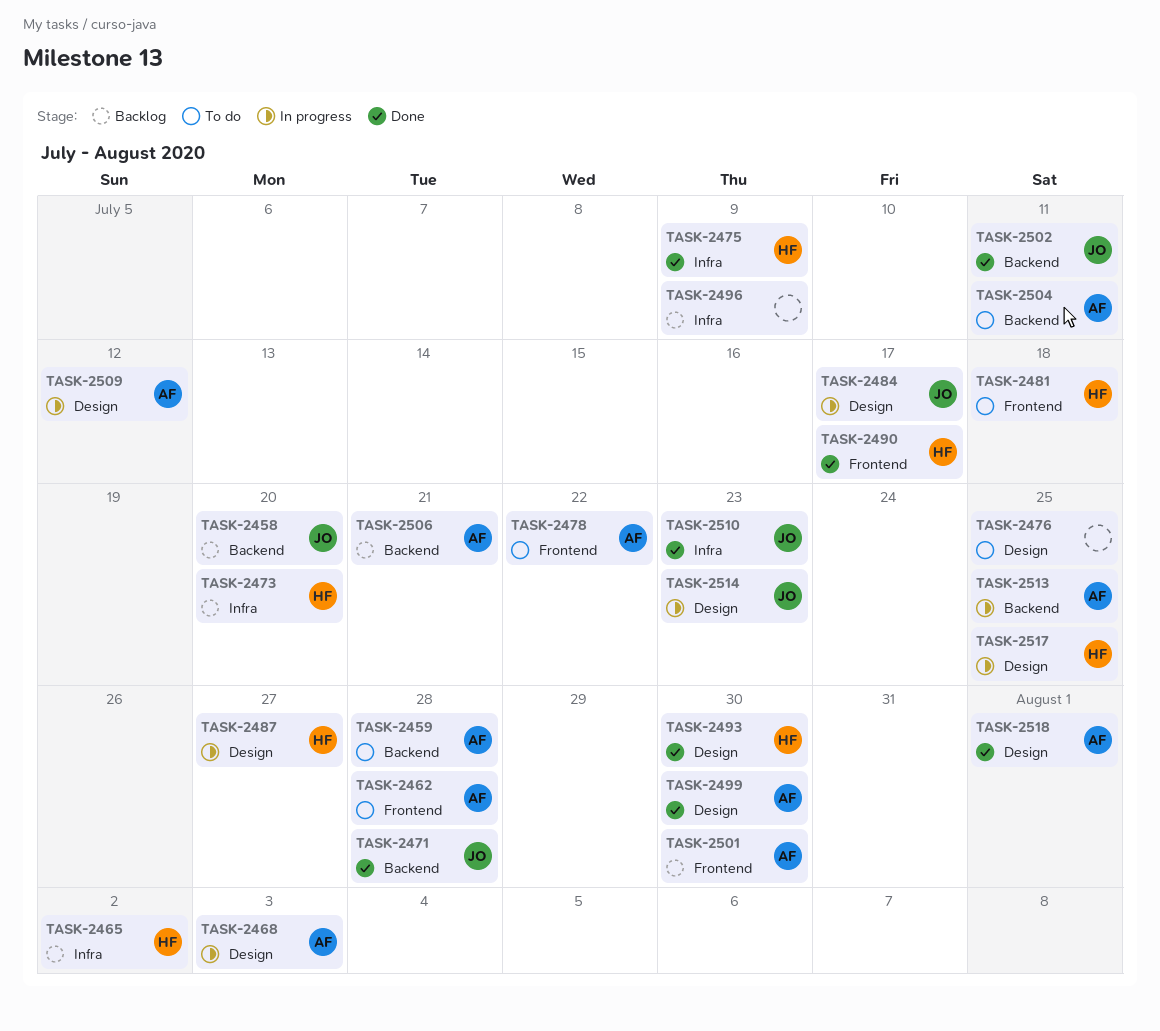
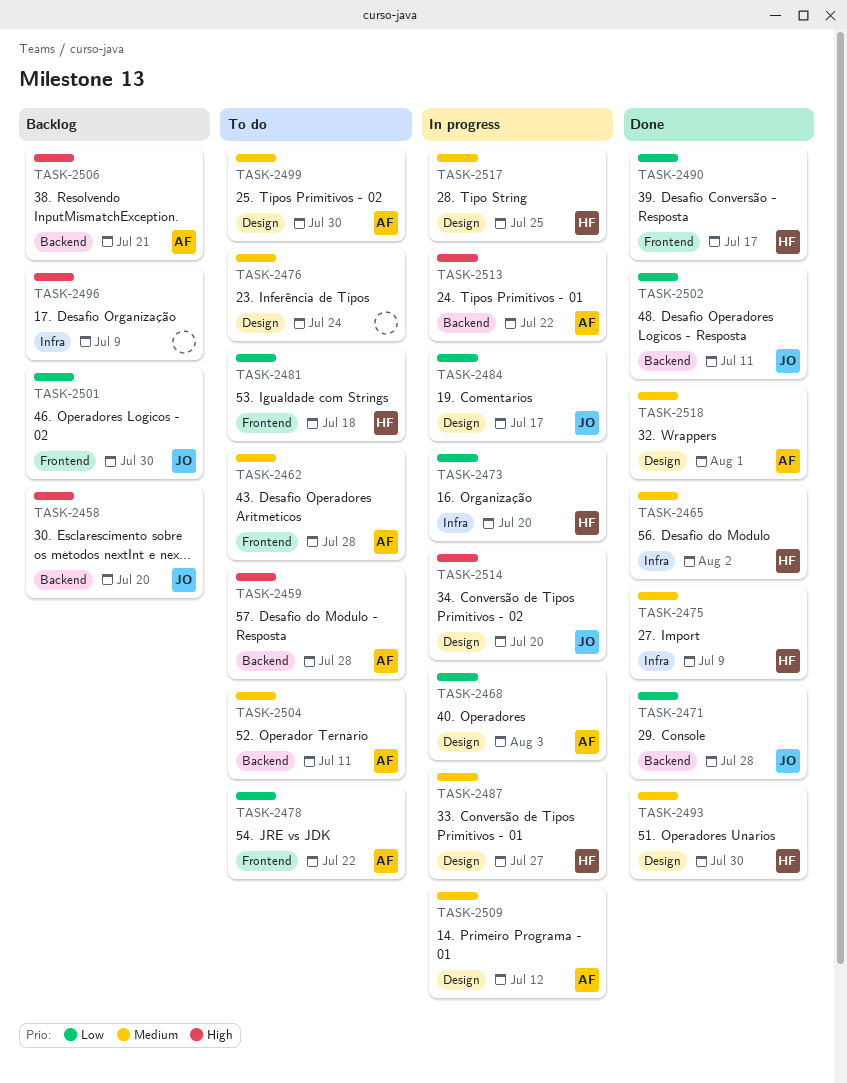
TASK-2465, status: Backlog -> Done
TASK-2473, status: Backlog -> In progress
TASK-2476, due: Jul 25 -> Jul 24
TASK-2499, status: Done -> To do
TASK-2501, owner: AF -> JO
TASK-2510: present -> none
TASK-2513, due: Jul 25 -> Jul 22
TASK-2514, due: Jul 23 -> Jul 20

